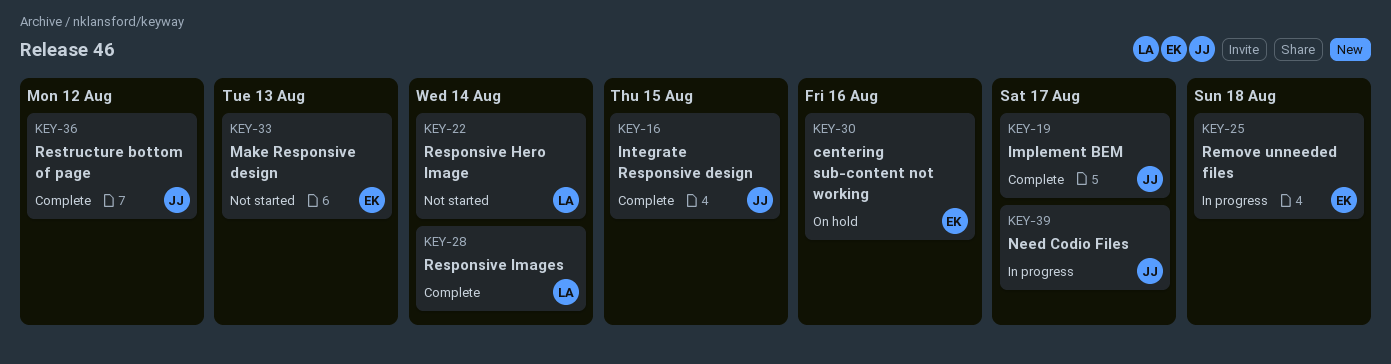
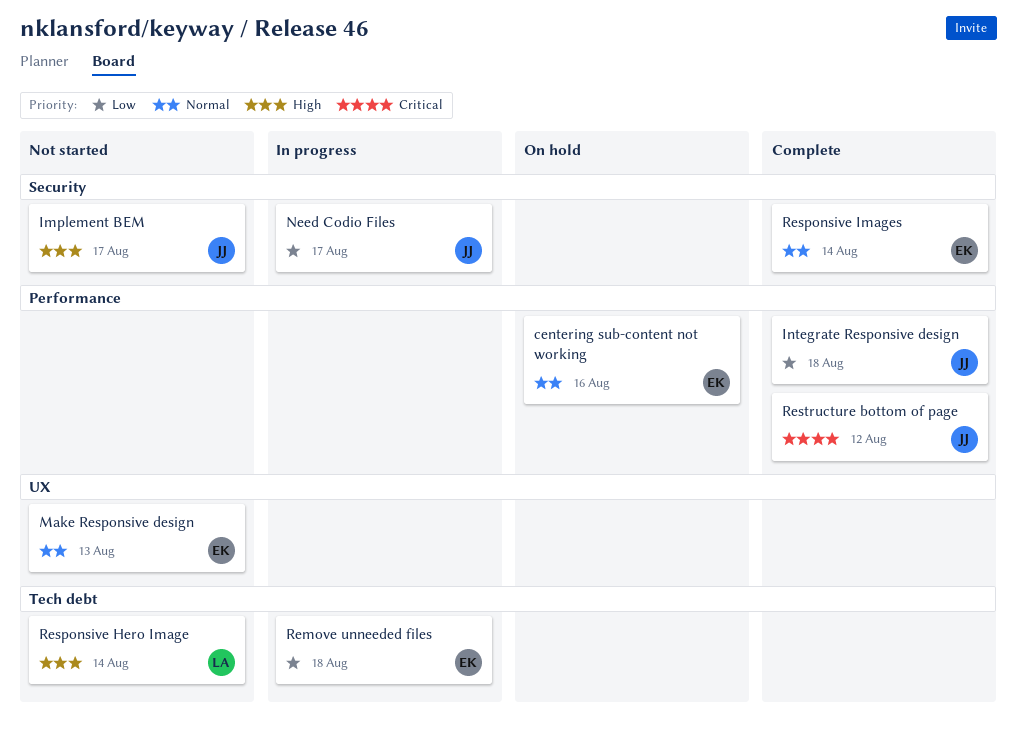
Implement BEM, status: Complete -> Not started
Integrate Responsive design, due: Aug 15 -> Aug 18
Responsive Images, owner: LA -> EK

